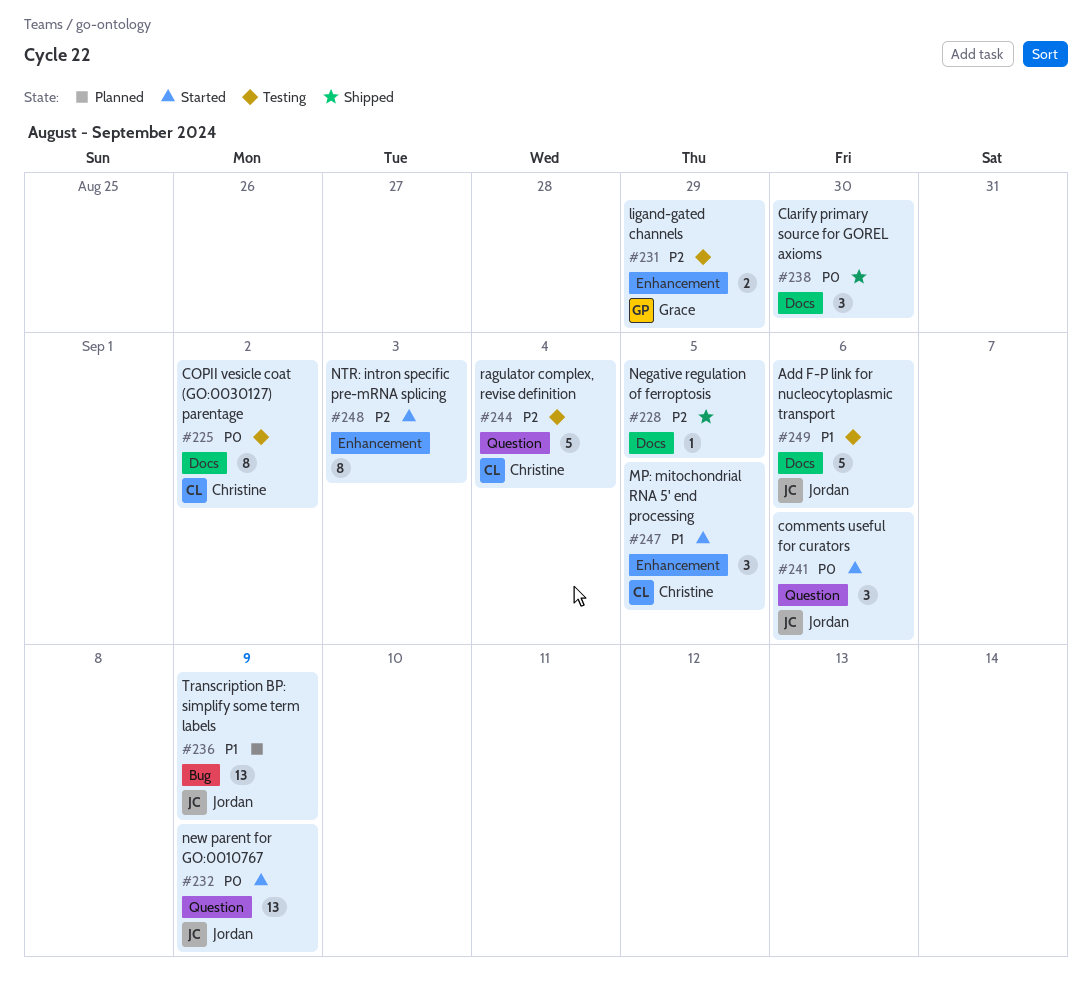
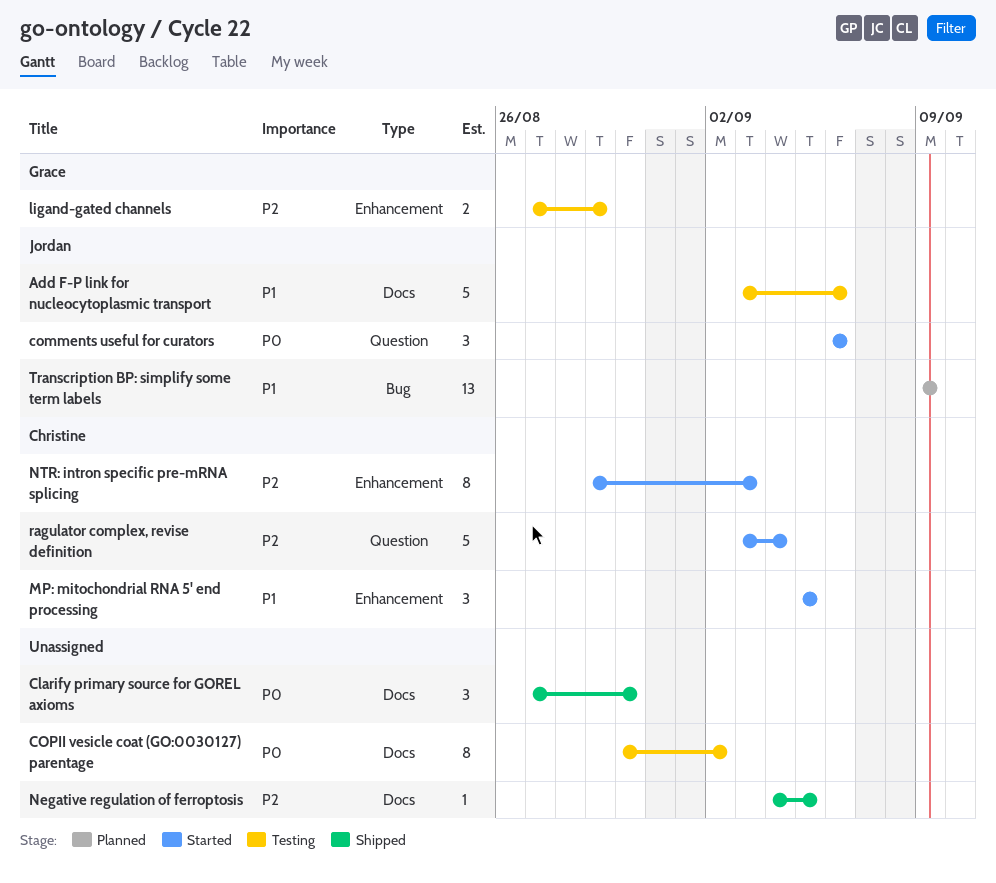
COPII vesicle coat (GO:0030127) parentage, owner: Christine -> none
new parent for GO:0010767: present -> none
NTR: intron specific pre-mRNA splicing, owner: none -> Christine
ragulator complex, revise definition, status: Testing -> Started

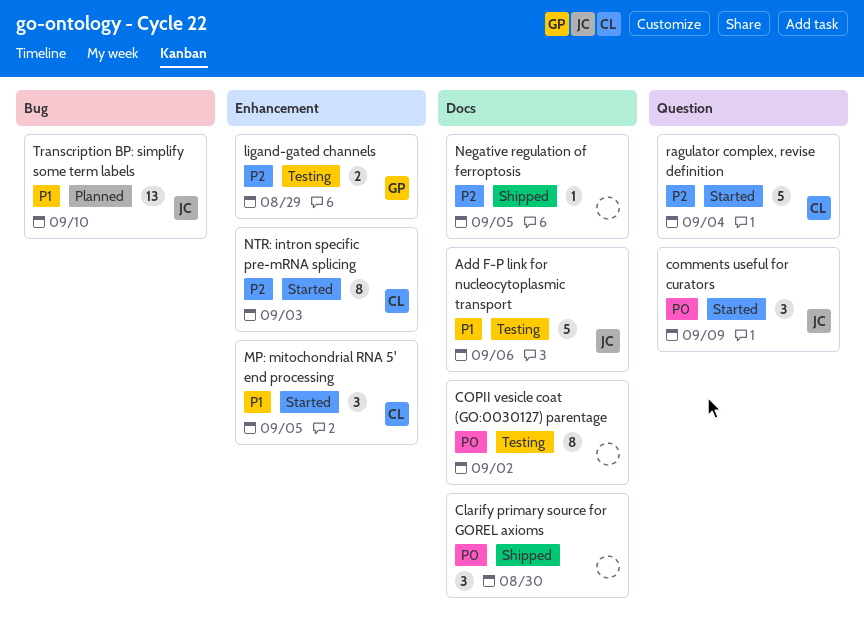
comments useful for curators, due: Sep 6 -> Sep 9
Transcription BP: simplify some term labels, due: Sep 9 -> Sep 10

